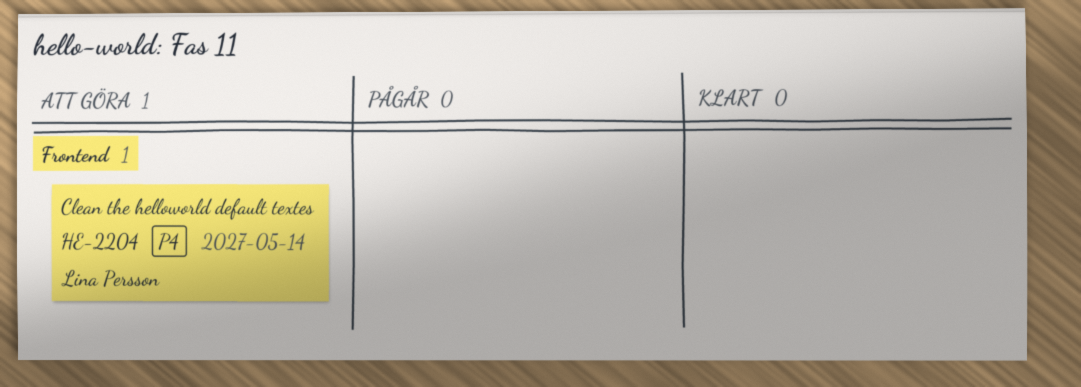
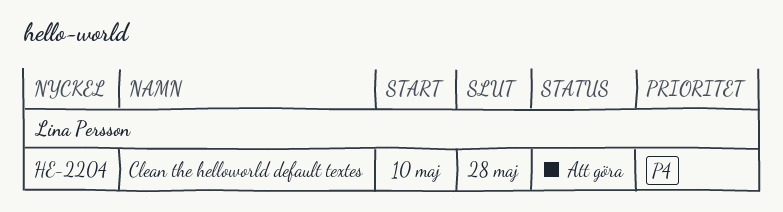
HE-2204, due: May 14 -> May 28

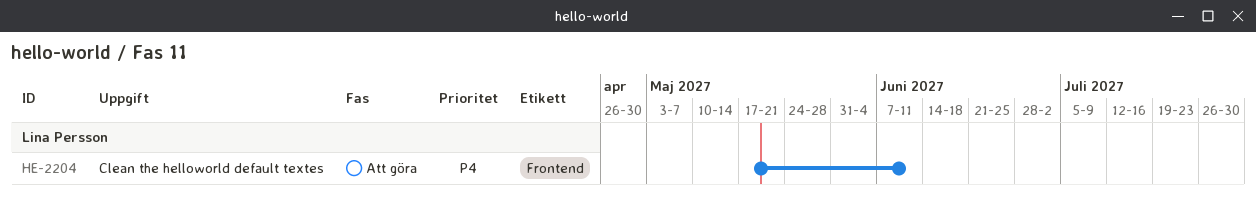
HE-2204, start: May 10 -> May 17
HE-2204, due: May 28 -> Jun 11

